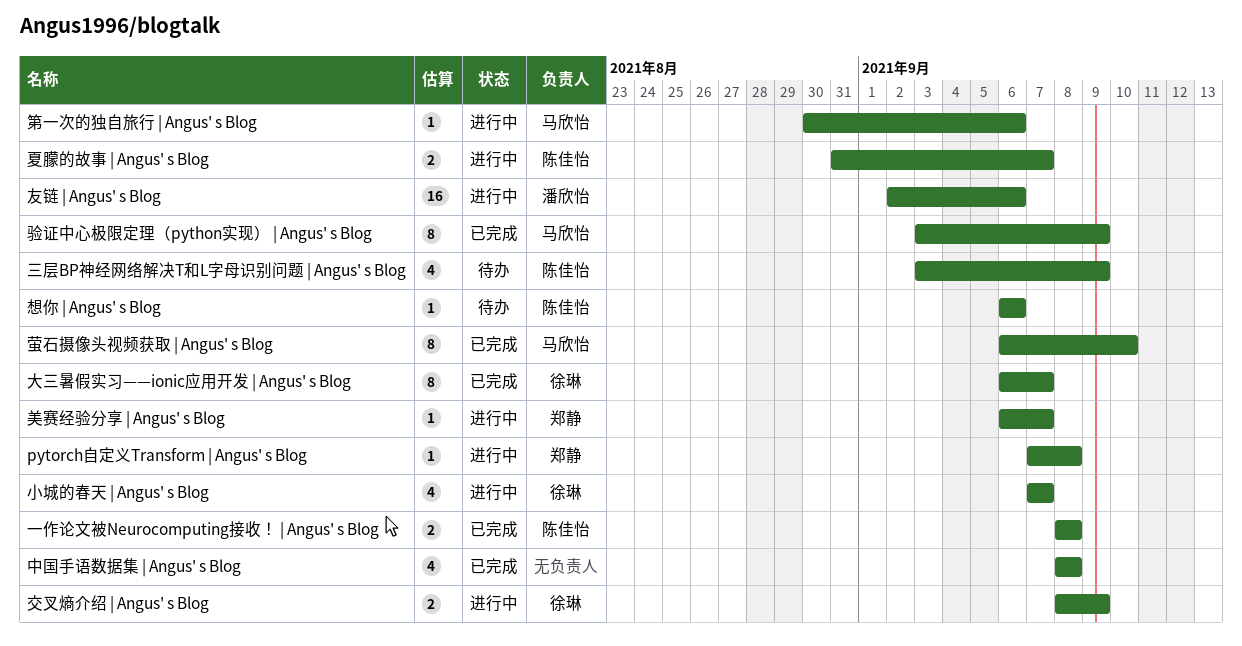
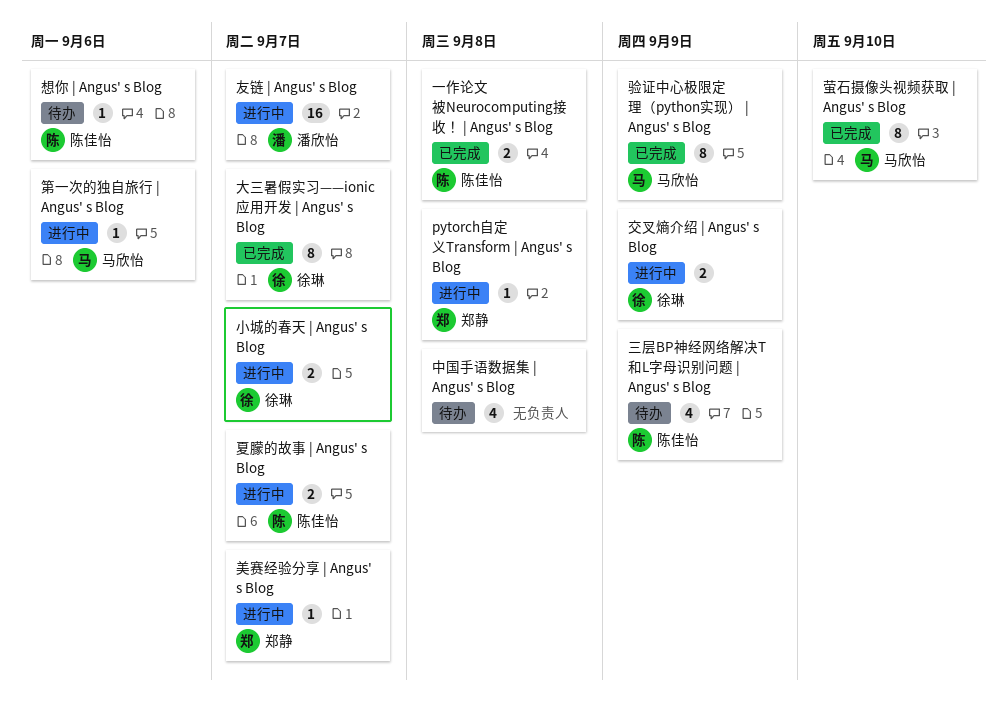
中国手语数据集 | Angus' s Blog, status: 已完成 -> 待办
友链 | Angus' s Blog, due: Sep 6 -> Sep 7
小城的春天 | Angus' s Blog, estimate: 4 -> 2

